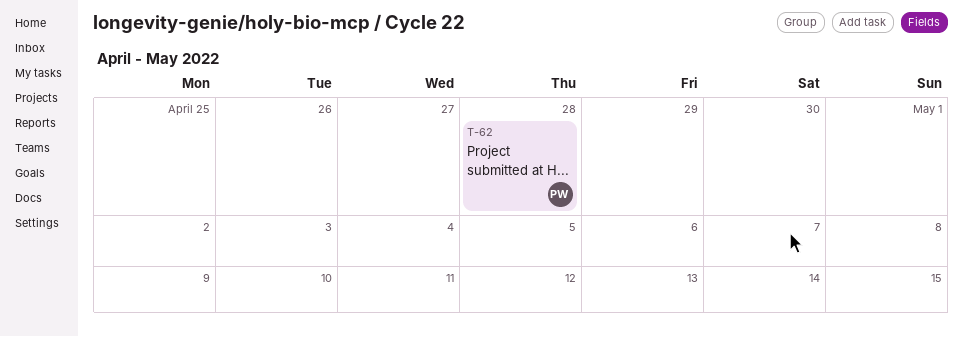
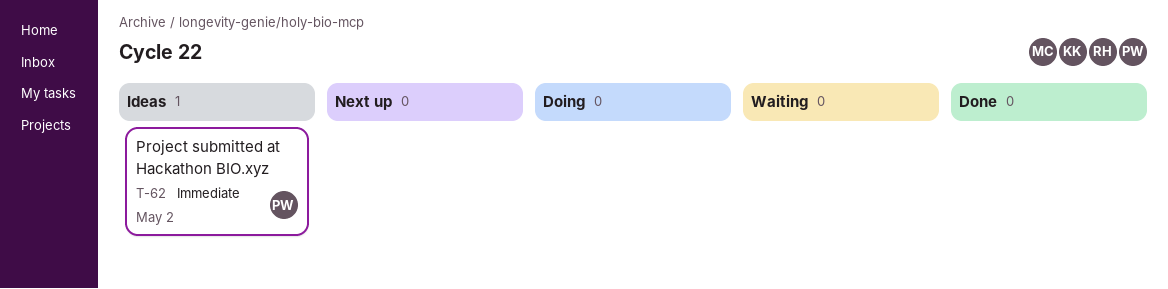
T-62, due: Apr 28 -> May 2

